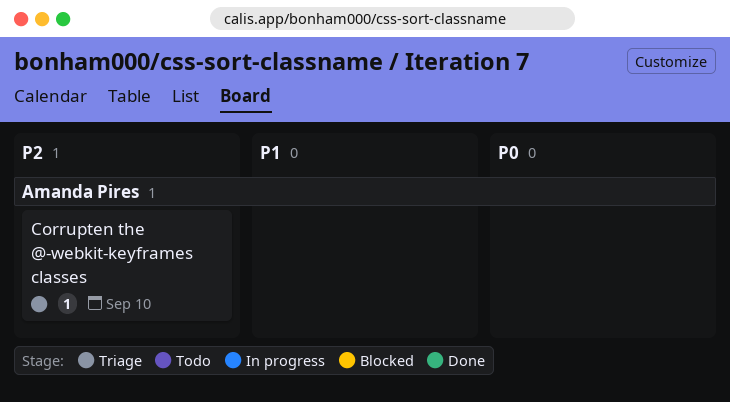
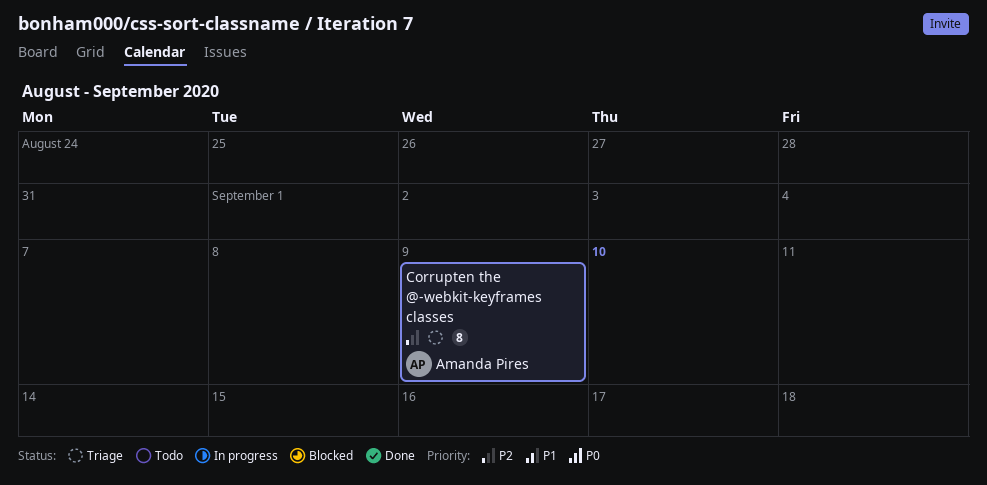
Corrupten the @-webkit-keyframes classes, estimate: 1 -> 8
Corrupten the @-webkit-keyframes classes, due: Sep 10 -> Sep 9

